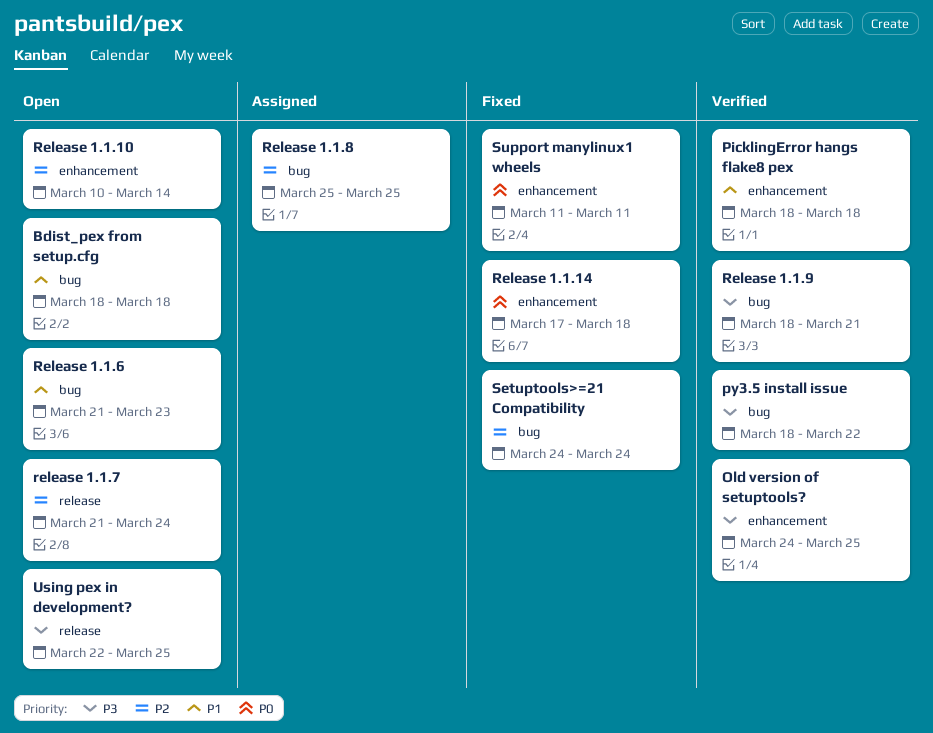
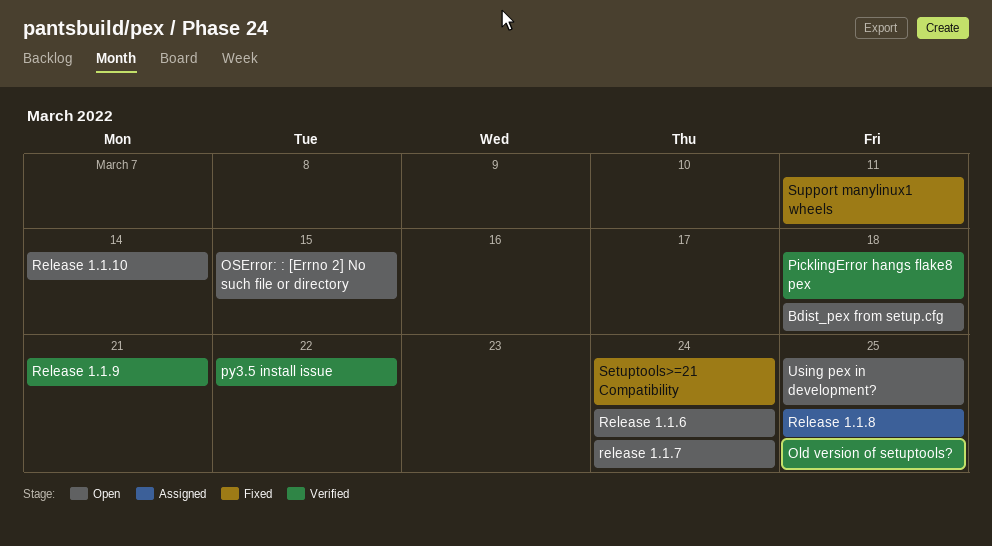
OSError: : [Errno 2] No such file or directory: none -> present
Release 1.1.14: present -> none
Release 1.1.6, due: Mar 23 -> Mar 24

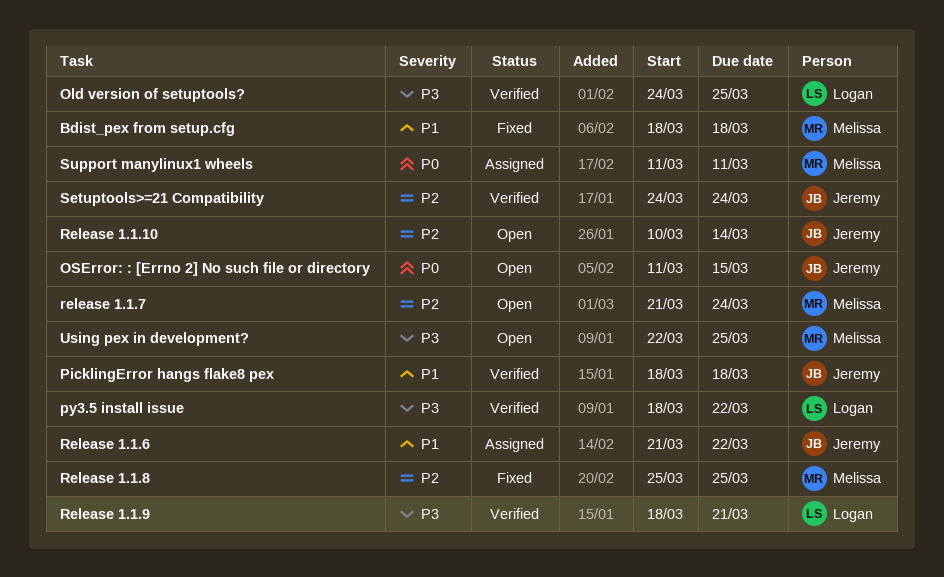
Bdist_pex from setup.cfg, status: Open -> Fixed
Release 1.1.6, status: Open -> Assigned
Release 1.1.6, due: Mar 24 -> Mar 22
Release 1.1.8, status: Assigned -> Fixed
Setuptools>=21 Compatibility, status: Fixed -> Verified
Support manylinux1 wheels, status: Fixed -> Assigned

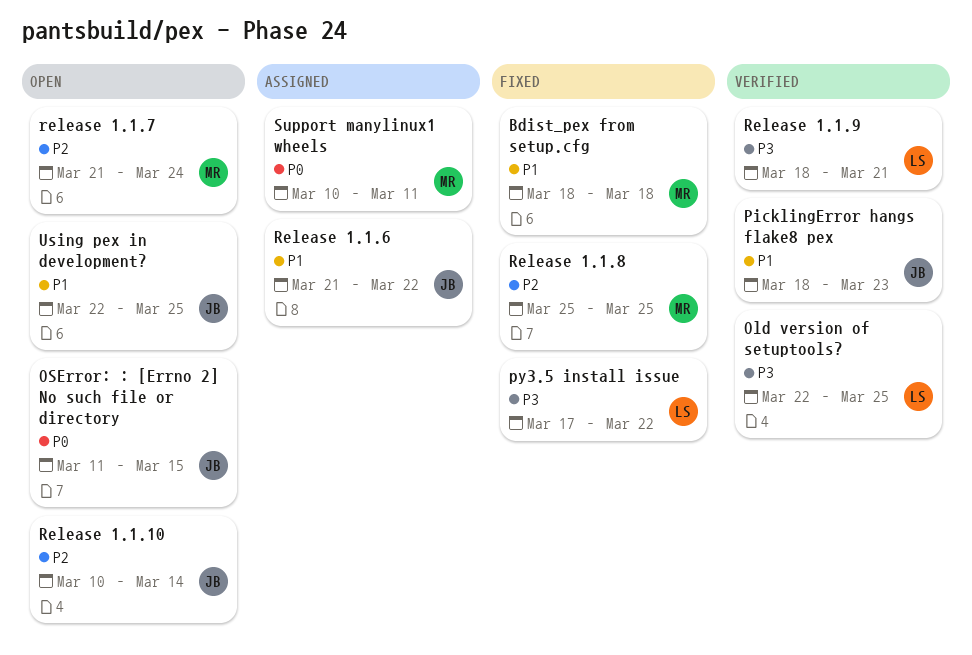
Old version of setuptools?, start: Mar 24 -> Mar 22
PicklingError hangs flake8 pex, due: Mar 18 -> Mar 23
py3.5 install issue, status: Verified -> Fixed
py3.5 install issue, start: Mar 18 -> Mar 17
Setuptools>=21 Compatibility: present -> none
Support manylinux1 wheels, start: Mar 11 -> Mar 10
Using pex in development?, owner: Melissa -> Jeremy
Using pex in development?, priority: P3 -> P1

